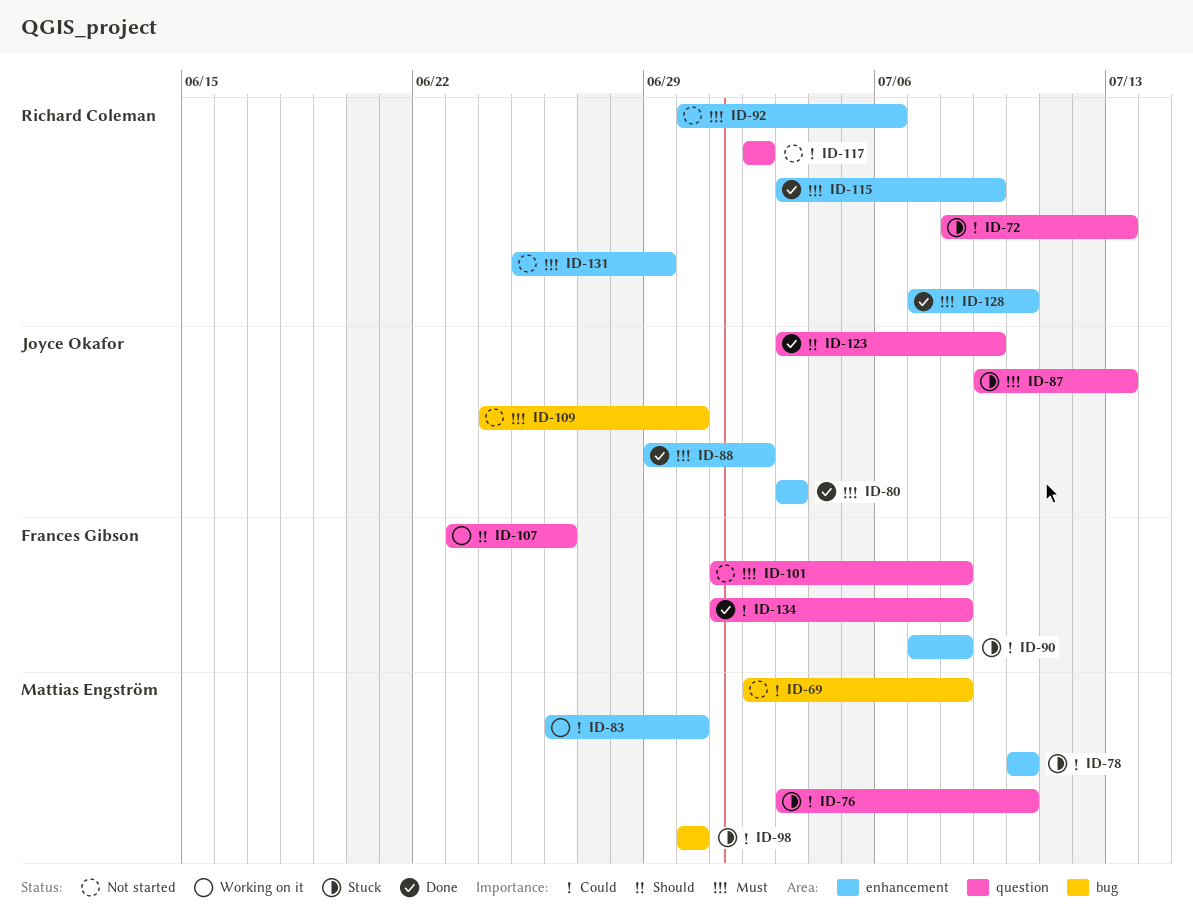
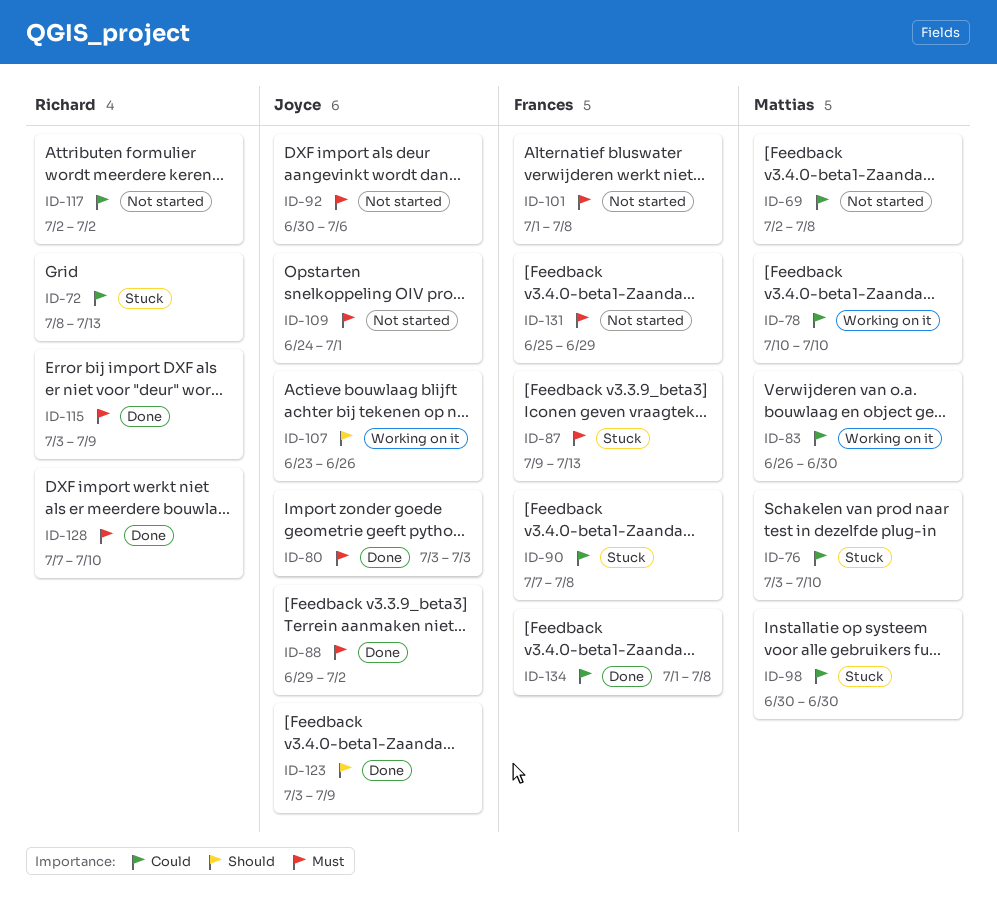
ID-78, status: Stuck -> Working on it
ID-87, owner: Joyce Okafor -> Frances Gibson
ID-92, owner: Richard Coleman -> Joyce Okafor
ID-107, owner: Frances Gibson -> Joyce Okafor
ID-109, due: Jun 30 -> Jul 1
ID-131, owner: Richard Coleman -> Frances Gibson

